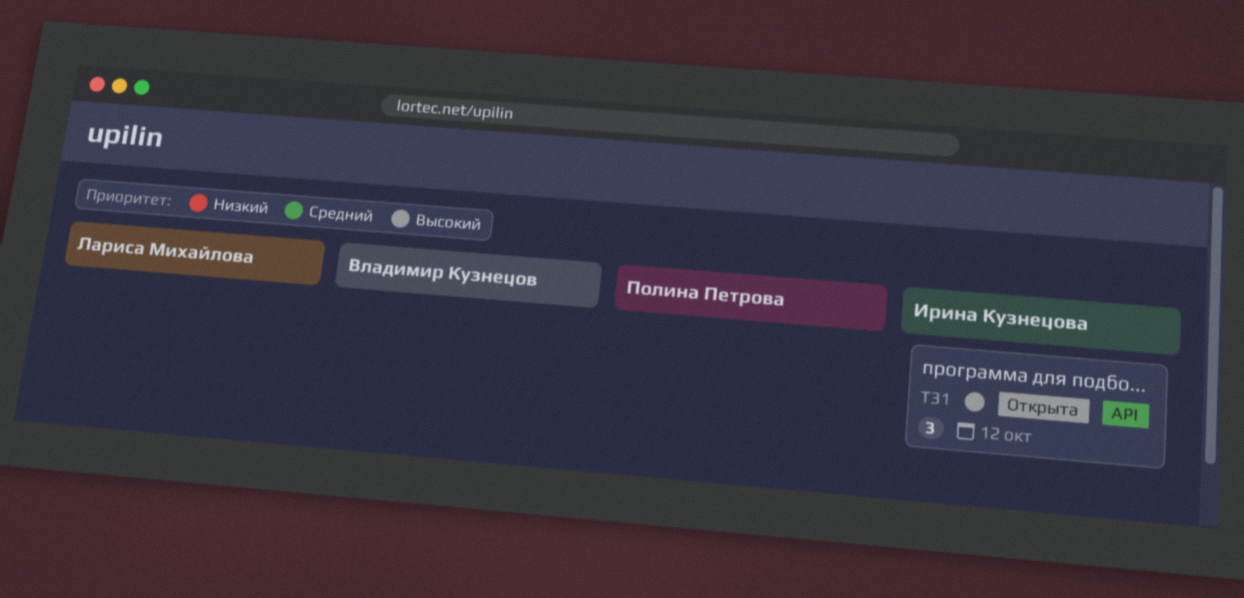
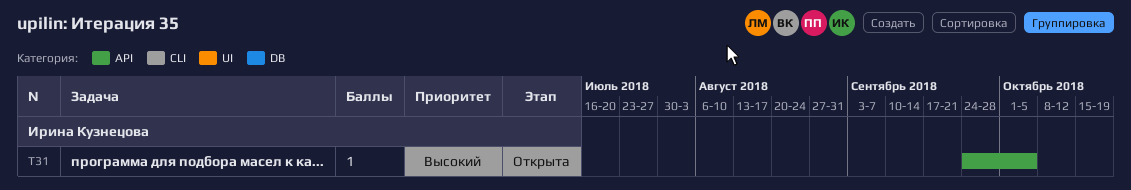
T31, estimate: 3 -> 1
T31, due: Oct 12 -> Oct 5

